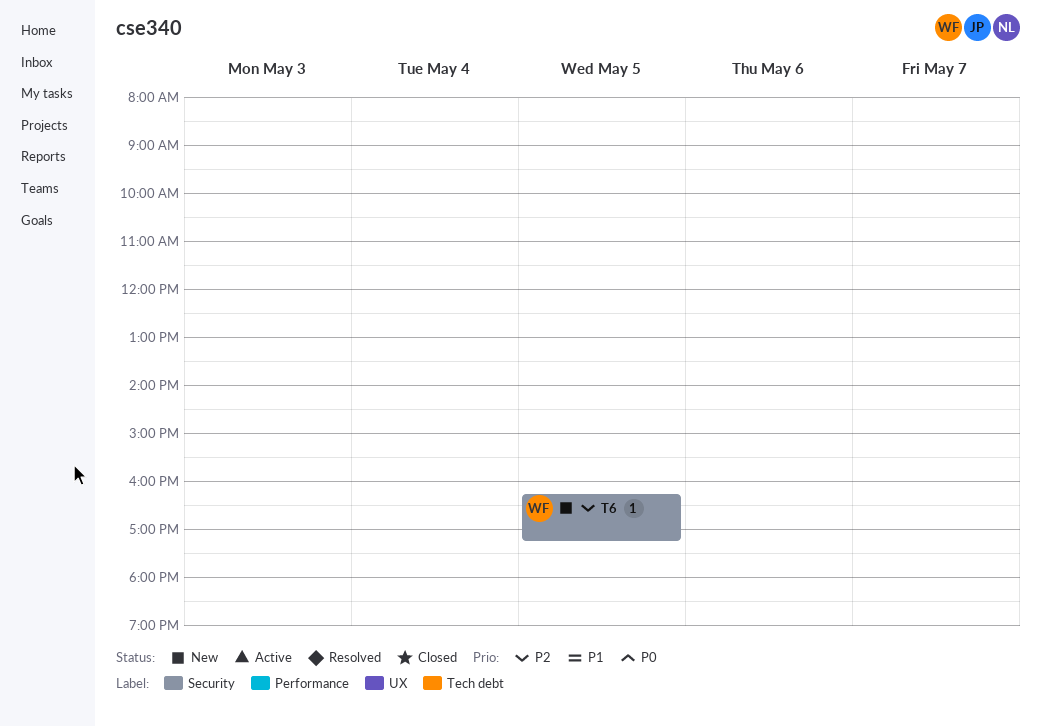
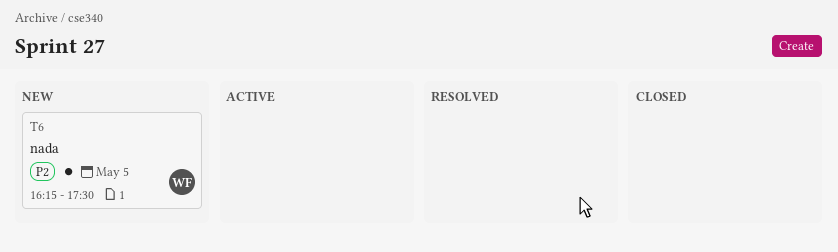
T6, ends: 17:15 -> 17:30

